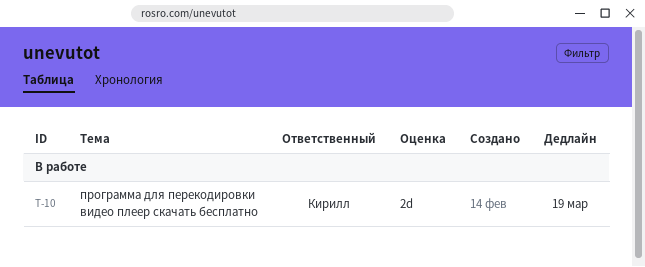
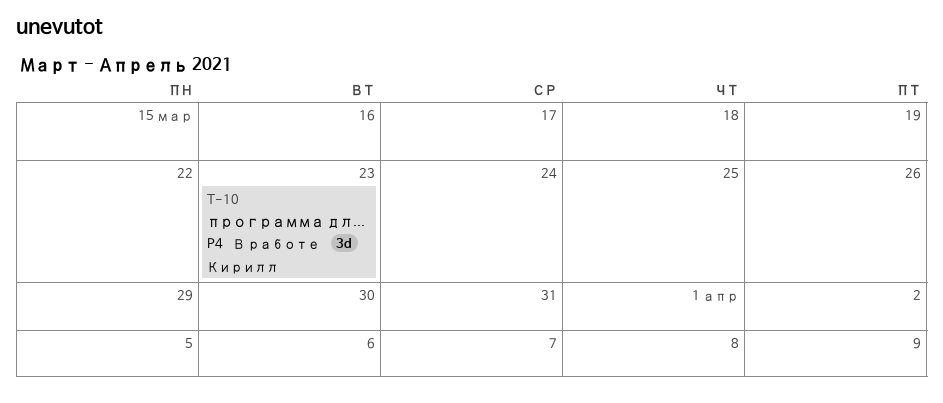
T-10, estimate: 2d -> 3d
T-10, due: Mar 19 -> Mar 23

